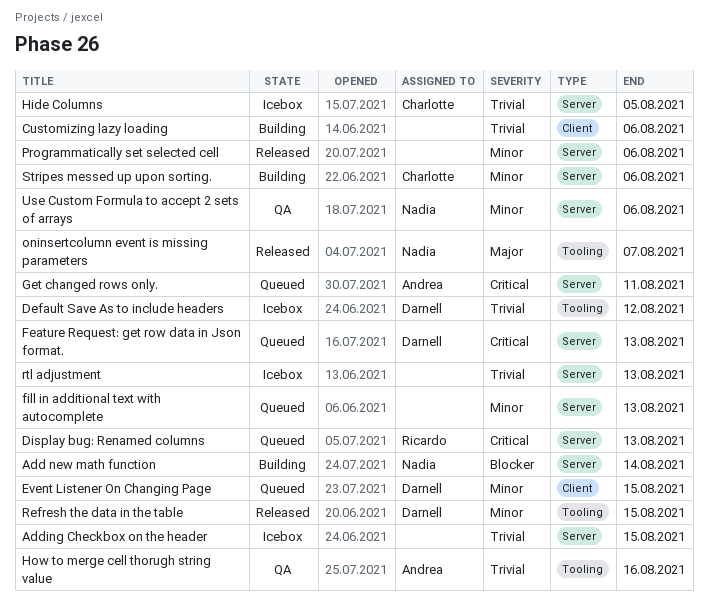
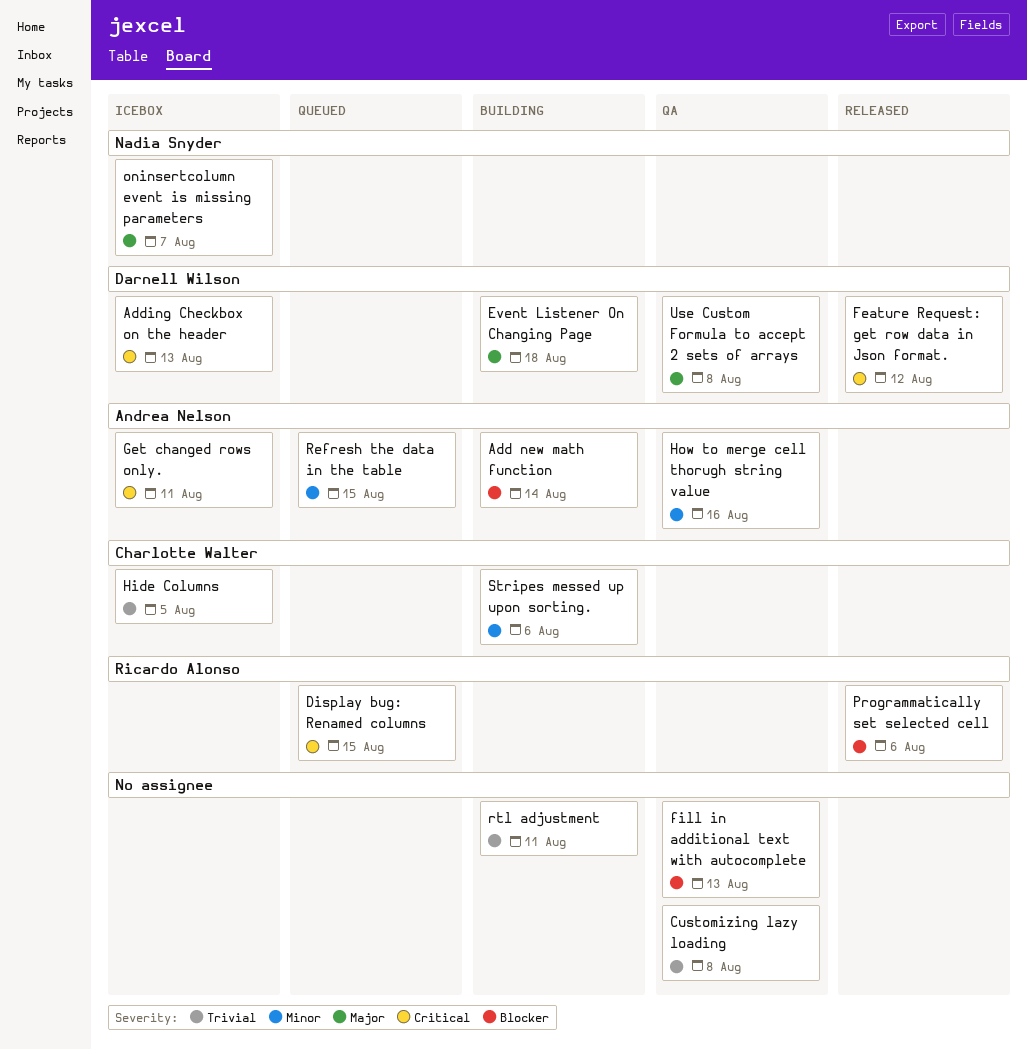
Add new math function, owner: Nadia Snyder -> Andrea Nelson
Adding Checkbox on the header, owner: none -> Darnell Wilson
Adding Checkbox on the header, priority: Trivial -> Critical
Adding Checkbox on the header, due: Aug 15 -> Aug 13
Customizing lazy loading, status: Building -> QA
Customizing lazy loading, due: Aug 6 -> Aug 8
Default Save As to include headers: present -> none
Display bug: Renamed columns, due: Aug 13 -> Aug 15
Event Listener On Changing Page, status: Queued -> Building
Event Listener On Changing Page, priority: Minor -> Major
Event Listener On Changing Page, due: Aug 15 -> Aug 18
Feature Request: get row data in Json format., status: Queued -> Released
Feature Request: get row data in Json format., due: Aug 13 -> Aug 12
fill in additional text with autocomplete, status: Queued -> QA
fill in additional text with autocomplete, priority: Minor -> Blocker
Get changed rows only., status: Queued -> Icebox
How to merge cell thorugh string value, priority: Trivial -> Minor
oninsertcolumn event is missing parameters, status: Released -> Icebox
Programmatically set selected cell, owner: none -> Ricardo Alonso
Programmatically set selected cell, priority: Minor -> Blocker
Refresh the data in the table, status: Released -> Queued
Refresh the data in the table, owner: Darnell Wilson -> Andrea Nelson
rtl adjustment, status: Icebox -> Building
rtl adjustment, due: Aug 13 -> Aug 11
Use Custom Formula to accept 2 sets of arrays, owner: Nadia Snyder -> Darnell Wilson
Use Custom Formula to accept 2 sets of arrays, priority: Minor -> Major
Use Custom Formula to accept 2 sets of arrays, due: Aug 6 -> Aug 8

